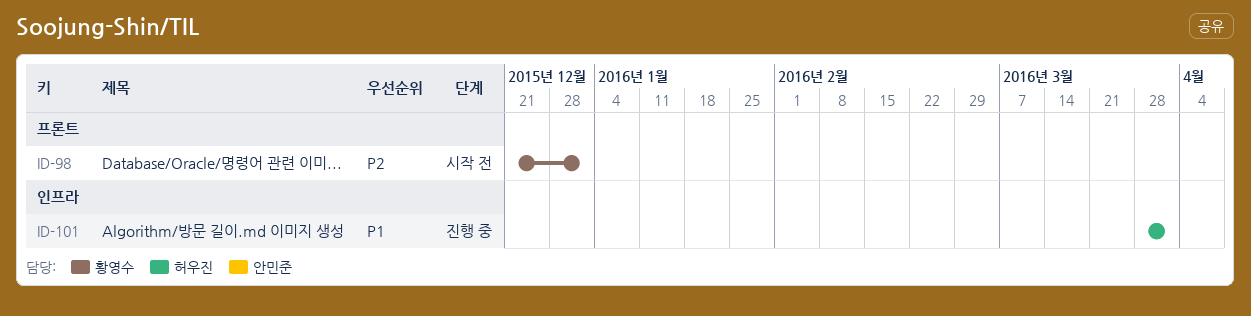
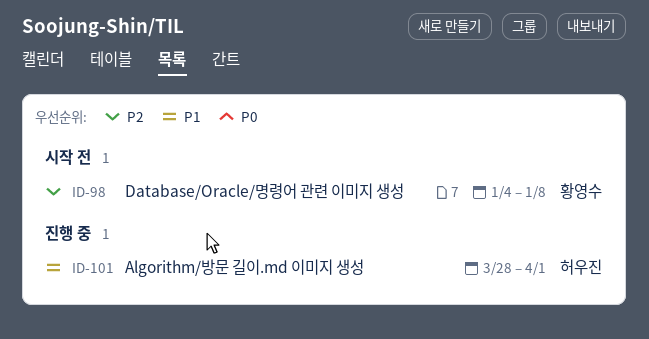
ID-98, start: Dec 21 -> Jan 4
ID-98, due: Jan 1 -> Jan 8

